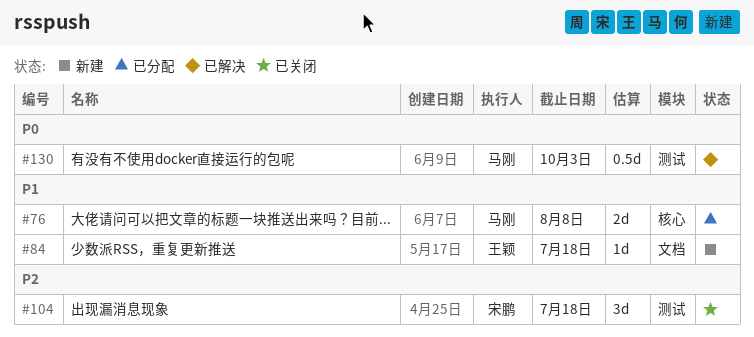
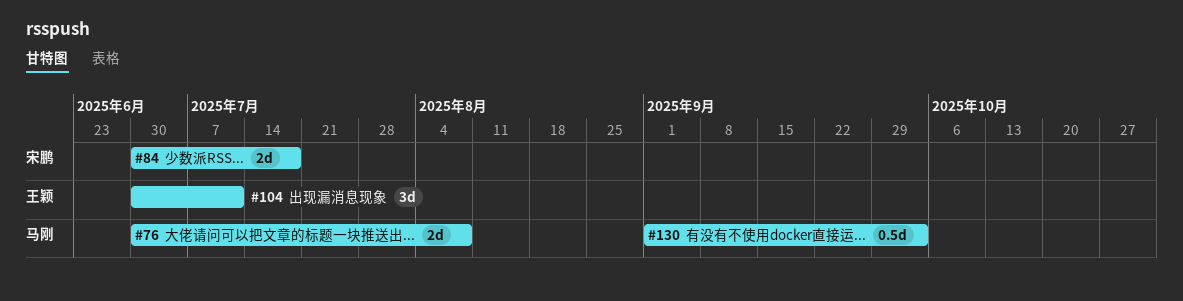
#84, owner: 王颖 -> 宋鹏
#84, estimate: 1d -> 2d
#104, owner: 宋鹏 -> 王颖
#104, due: Jul 18 -> Jul 11

